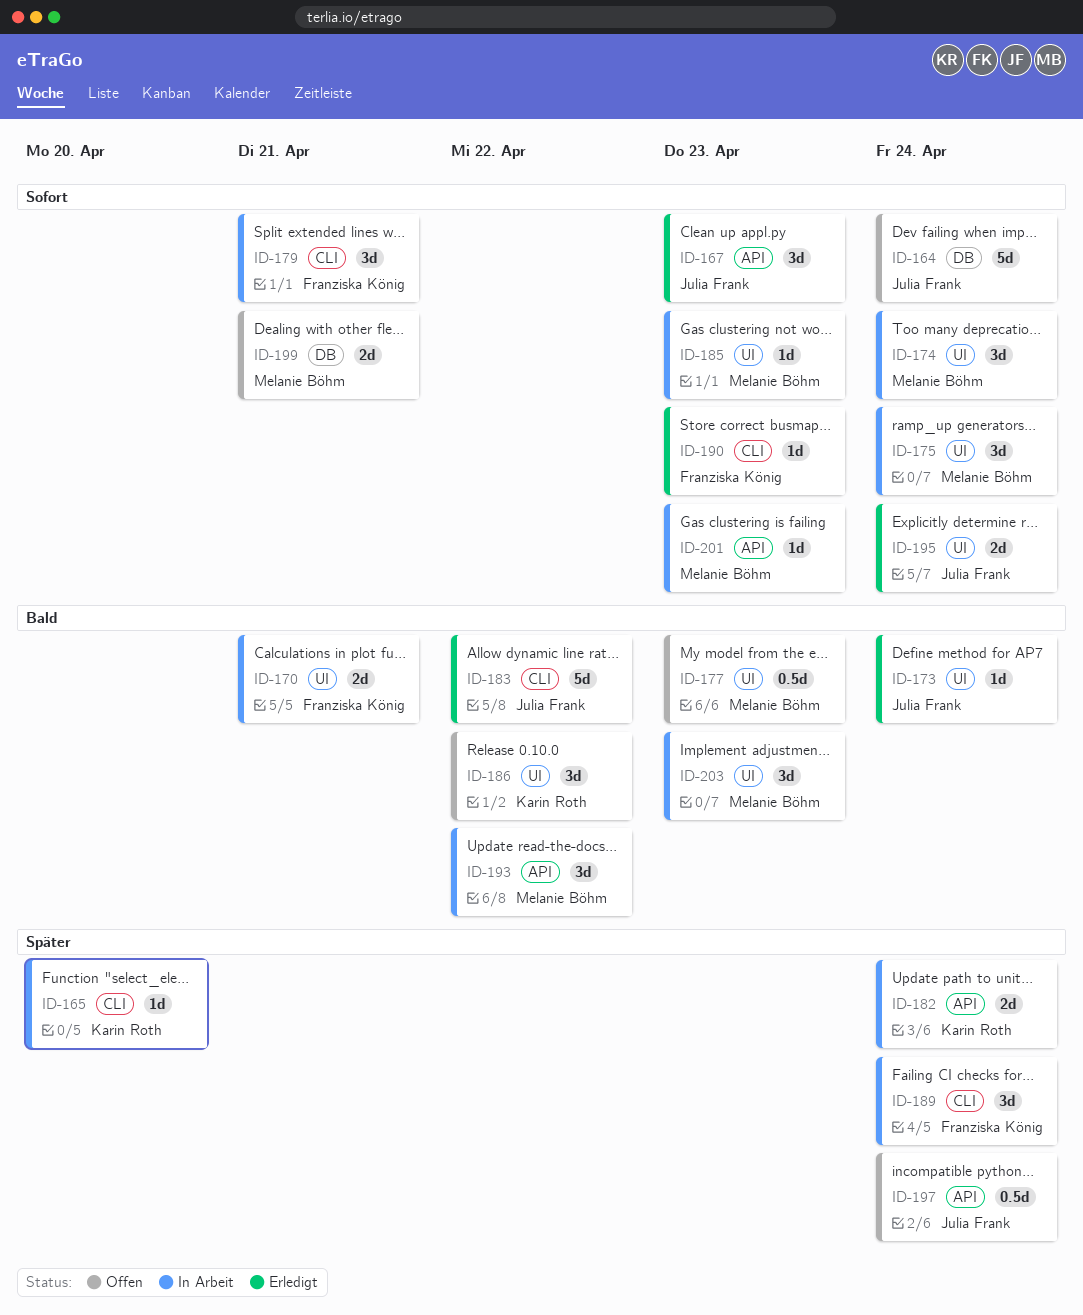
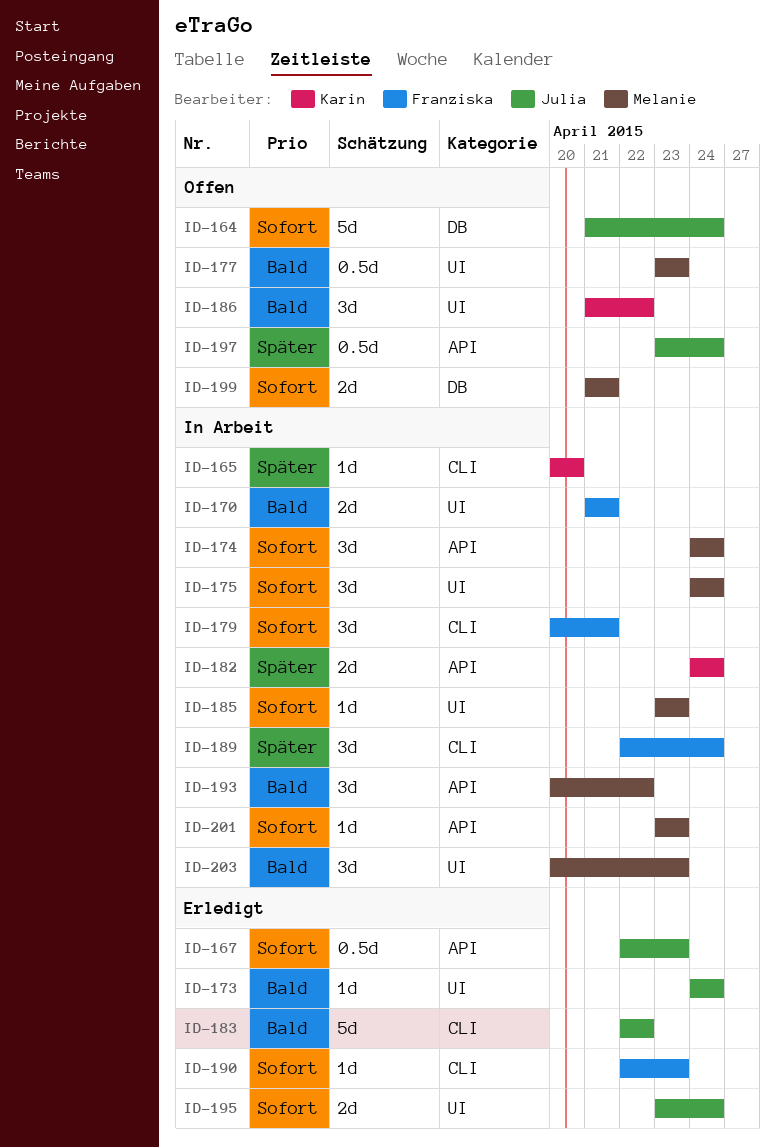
ID-167, estimate: 3d -> 0.5d
ID-174, label: UI -> API

